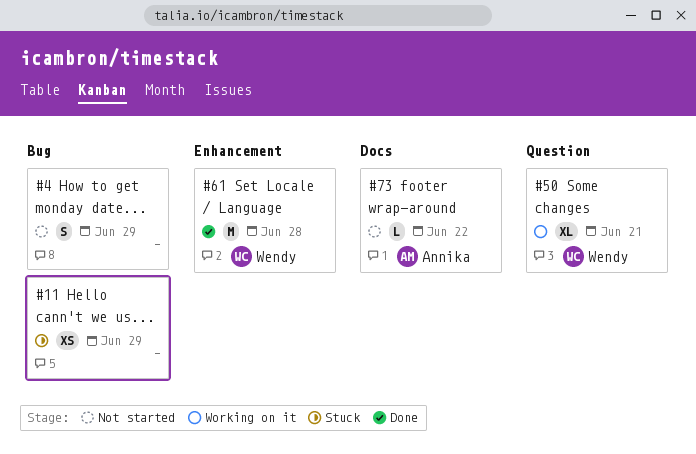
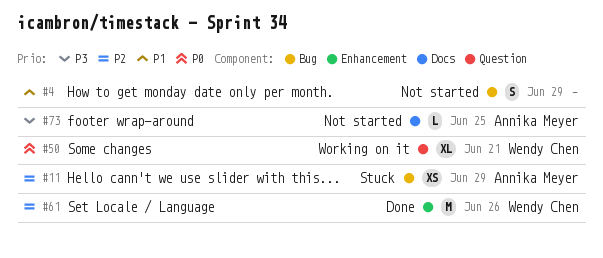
#11, owner: none -> Annika Meyer
#61, due: Jun 28 -> Jun 26
#73, due: Jun 22 -> Jun 25

